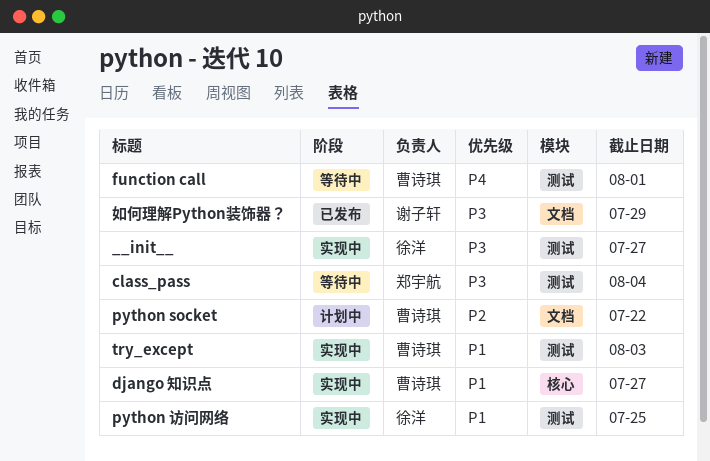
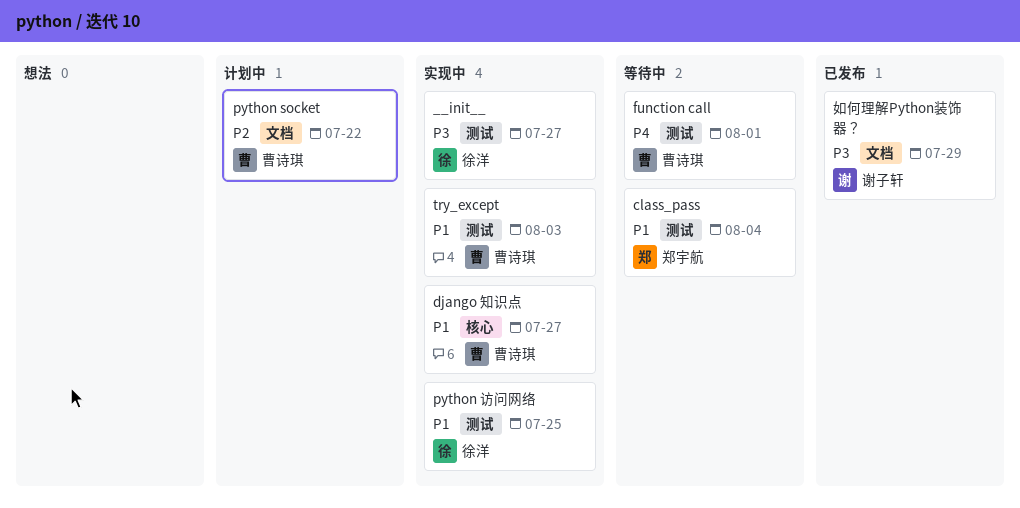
class_pass, priority: P3 -> P1

